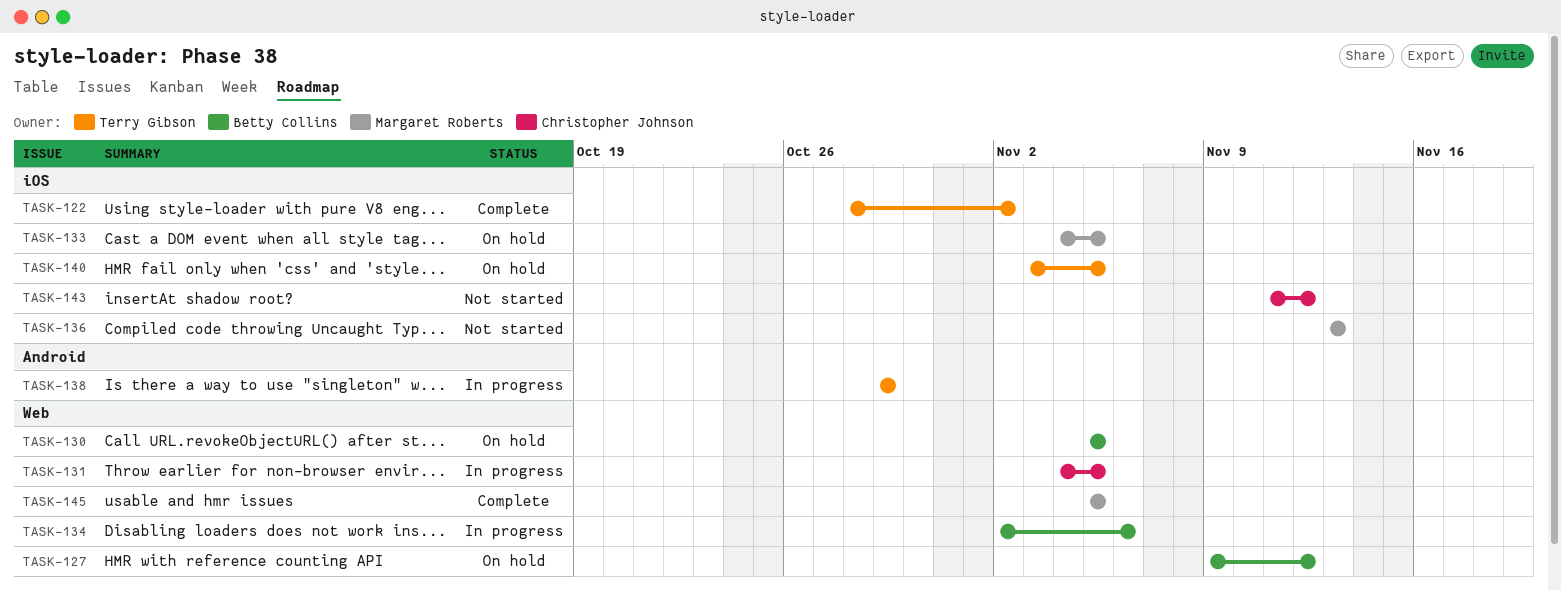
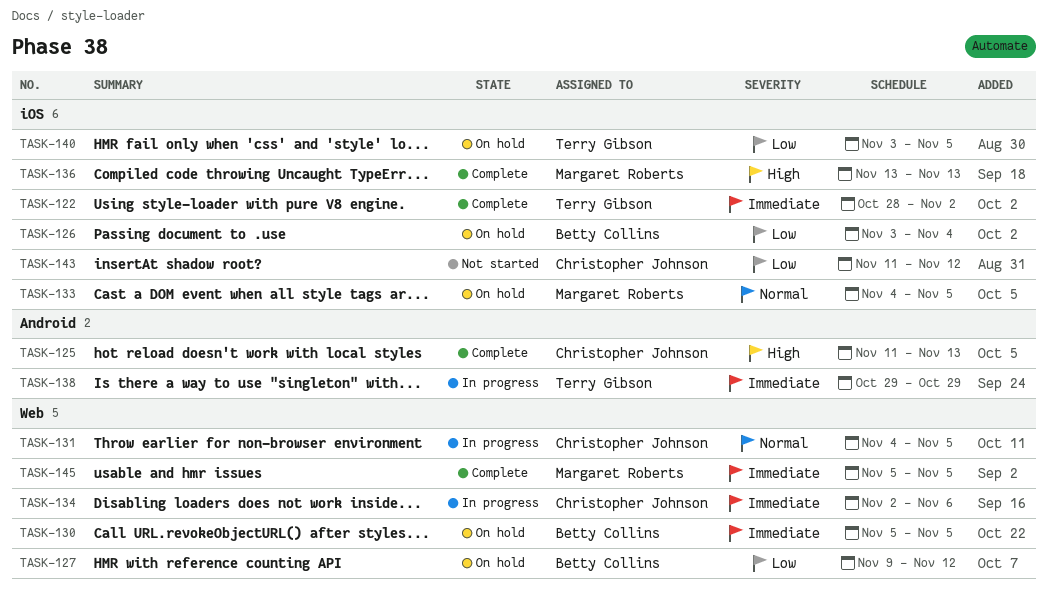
TASK-125: none -> present
TASK-126: none -> present
TASK-134, owner: Betty Collins -> Christopher Johnson
TASK-136, status: Not started -> Complete

